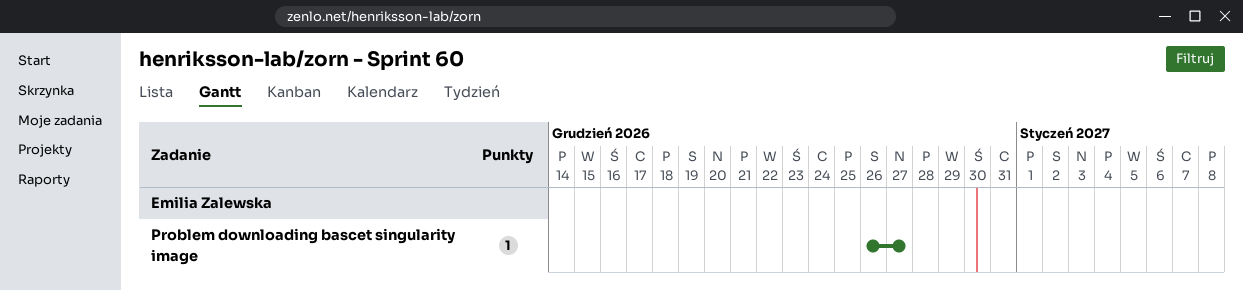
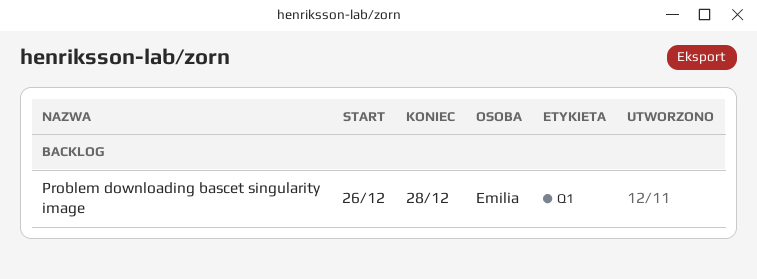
Problem downloading bascet singularity image, due: Dec 27 -> Dec 28

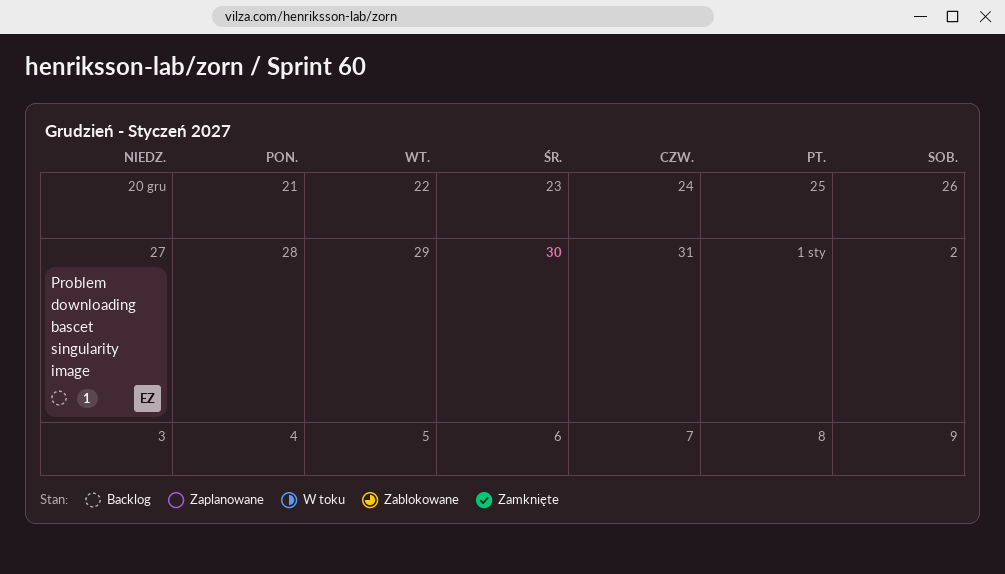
Problem downloading bascet singularity image, due: Dec 28 -> Dec 27

